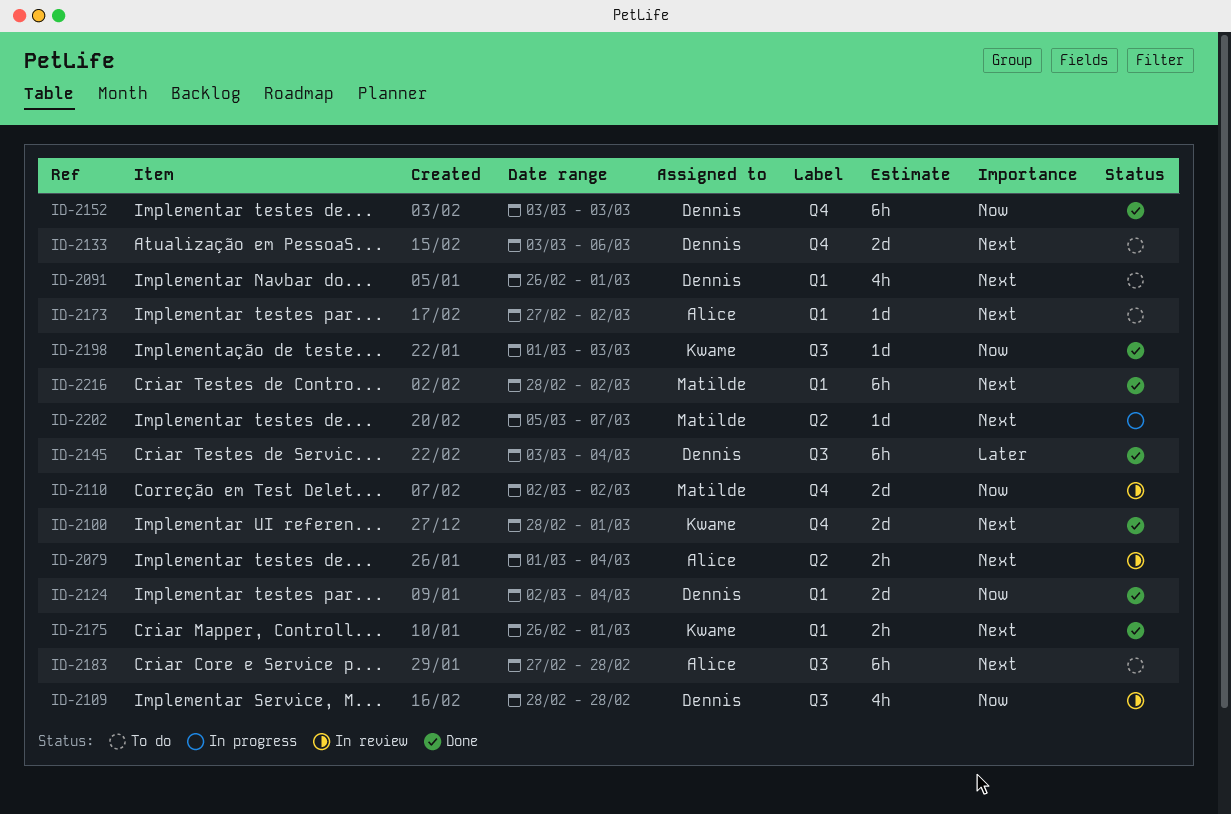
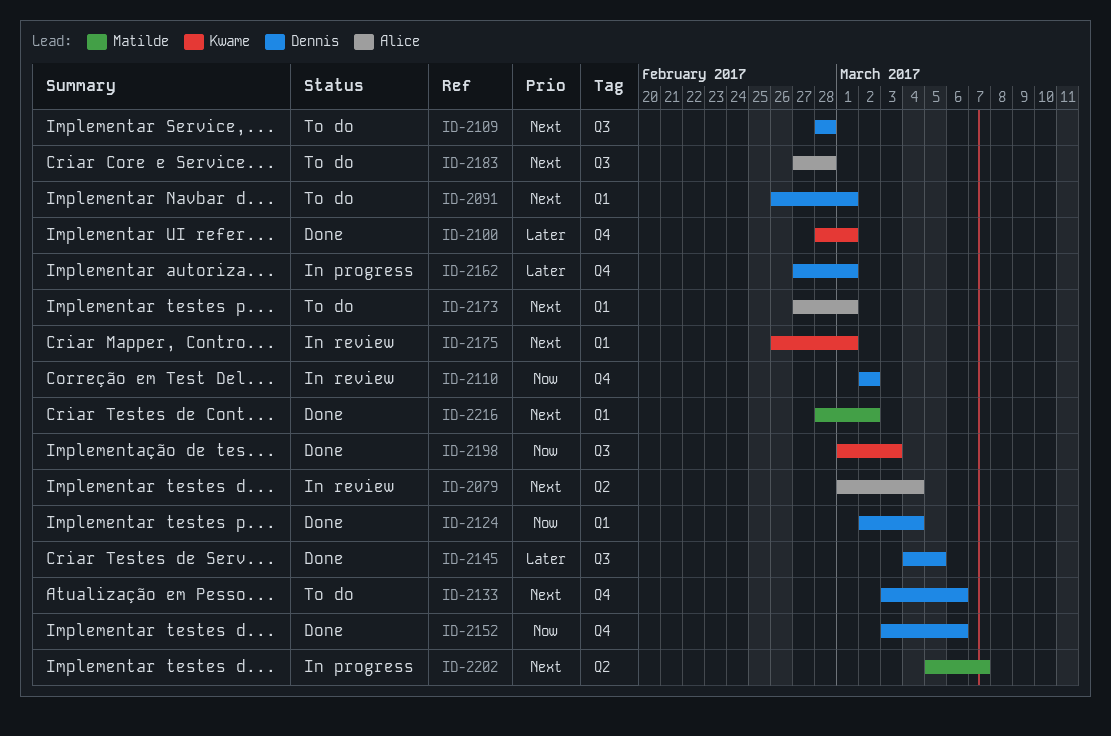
ID-2100, priority: Next -> Later
ID-2109, status: In review -> To do
ID-2109, priority: Now -> Next
ID-2110, owner: Matilde -> Dennis
ID-2145, start: Mar 3 -> Mar 4
ID-2145, due: Mar 4 -> Mar 5
ID-2152, due: Mar 3 -> Mar 6
ID-2162: none -> present
ID-2173, due: Mar 2 -> Mar 1
ID-2175, status: Done -> In review

